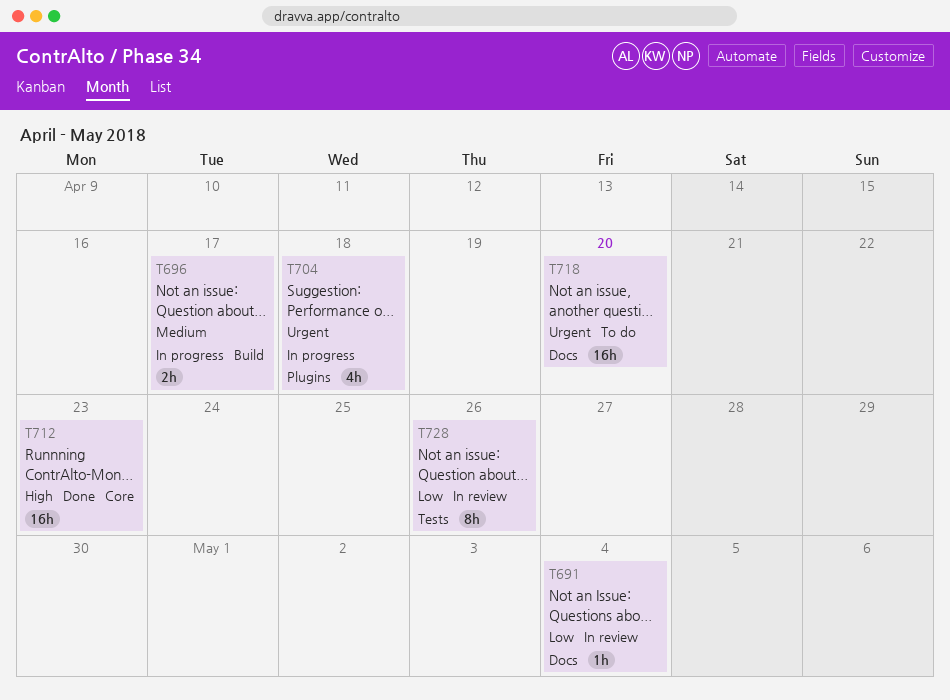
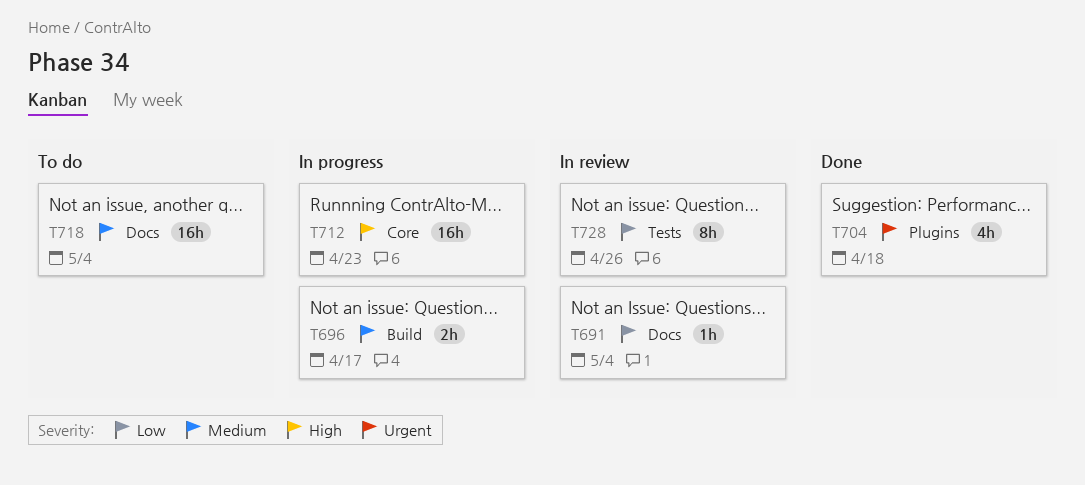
T704, status: In progress -> Done
T712, status: Done -> In progress
T718, priority: Urgent -> Medium
T718, due: Apr 20 -> May 4

